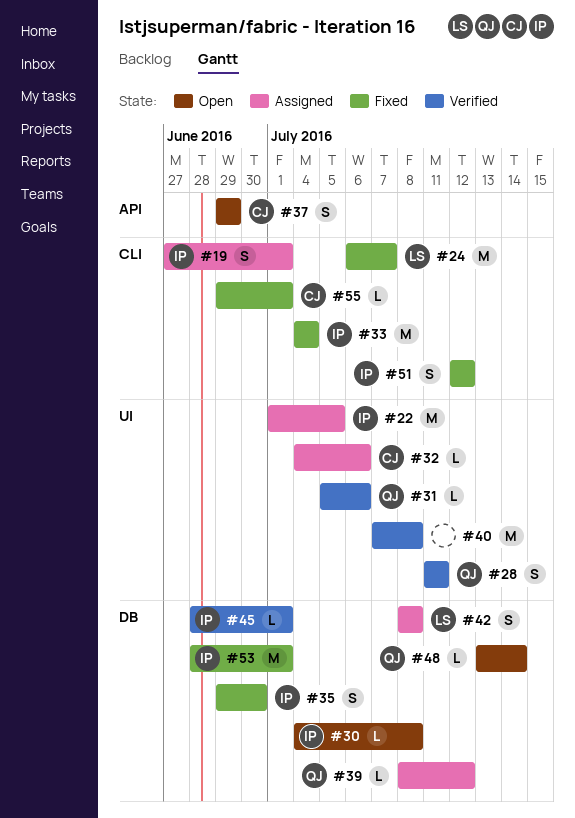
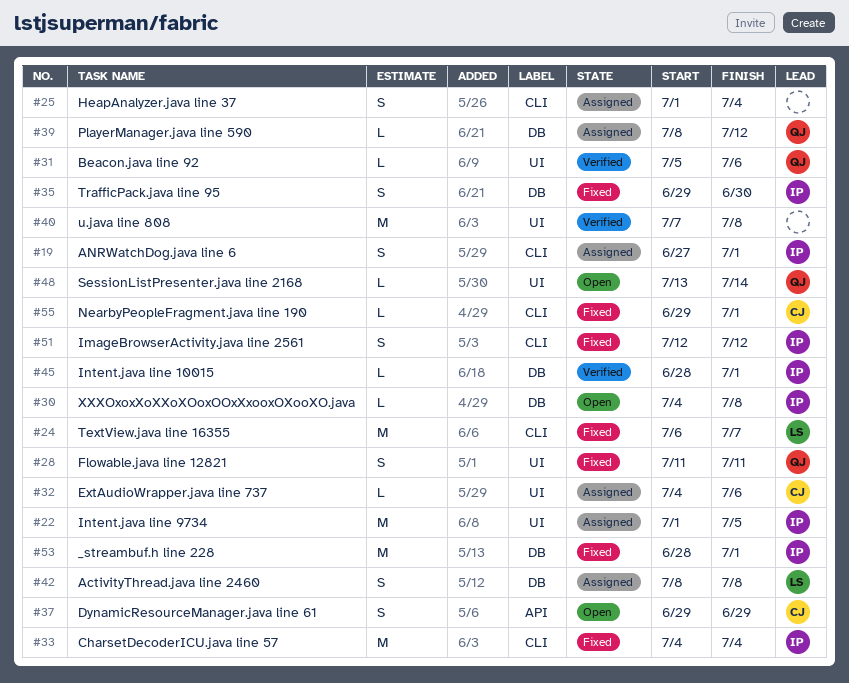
#25: none -> present
#28, status: Verified -> Fixed
#48, label: DB -> UI

